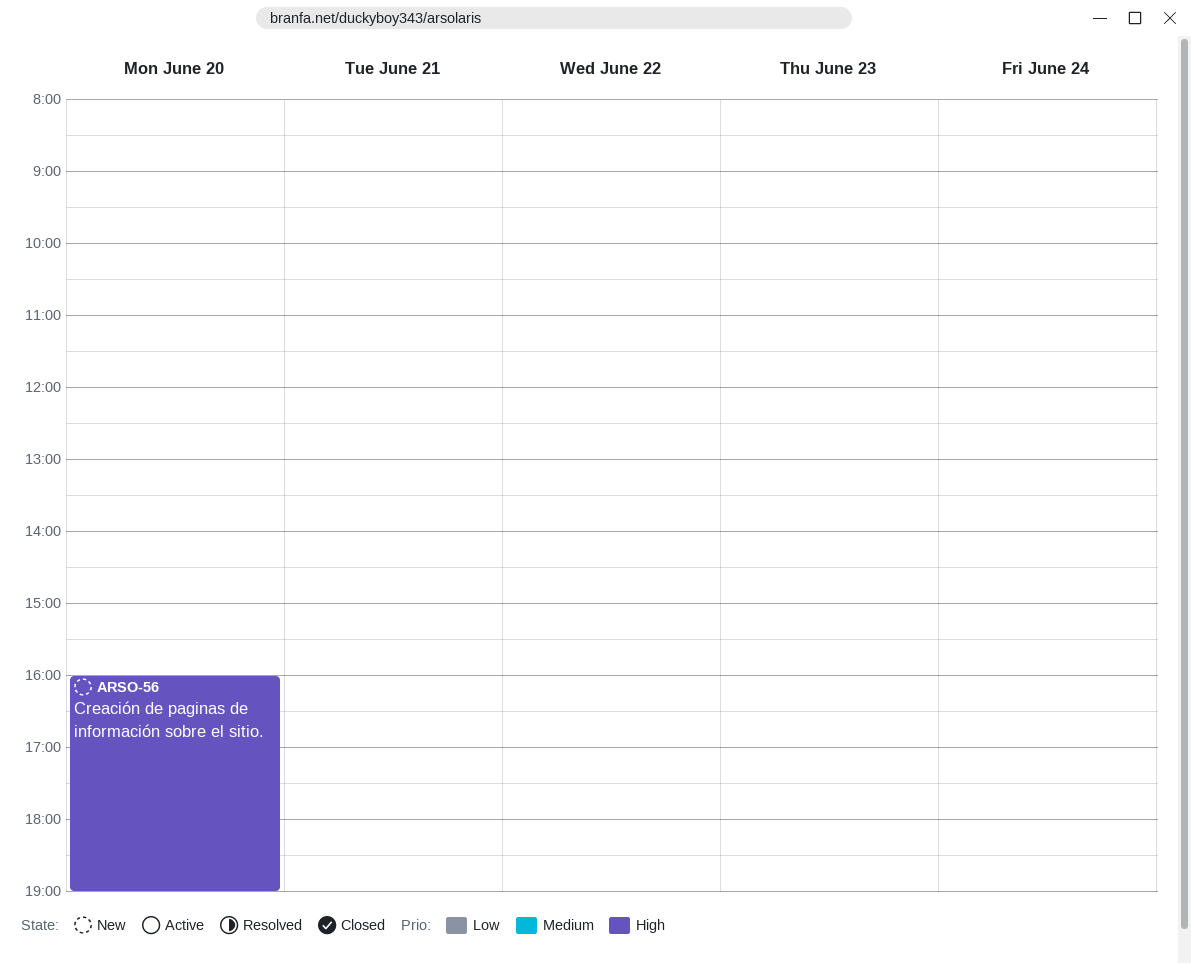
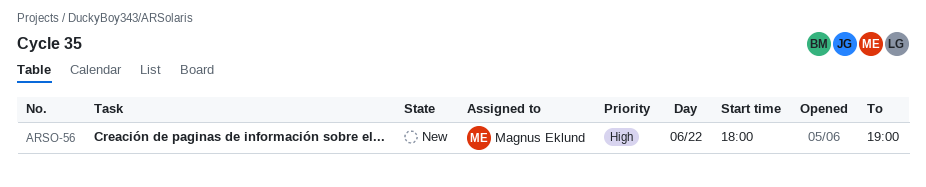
ARSO-56, day: Jun 20 -> Jun 22
ARSO-56, begins: 16:00 -> 18:00

